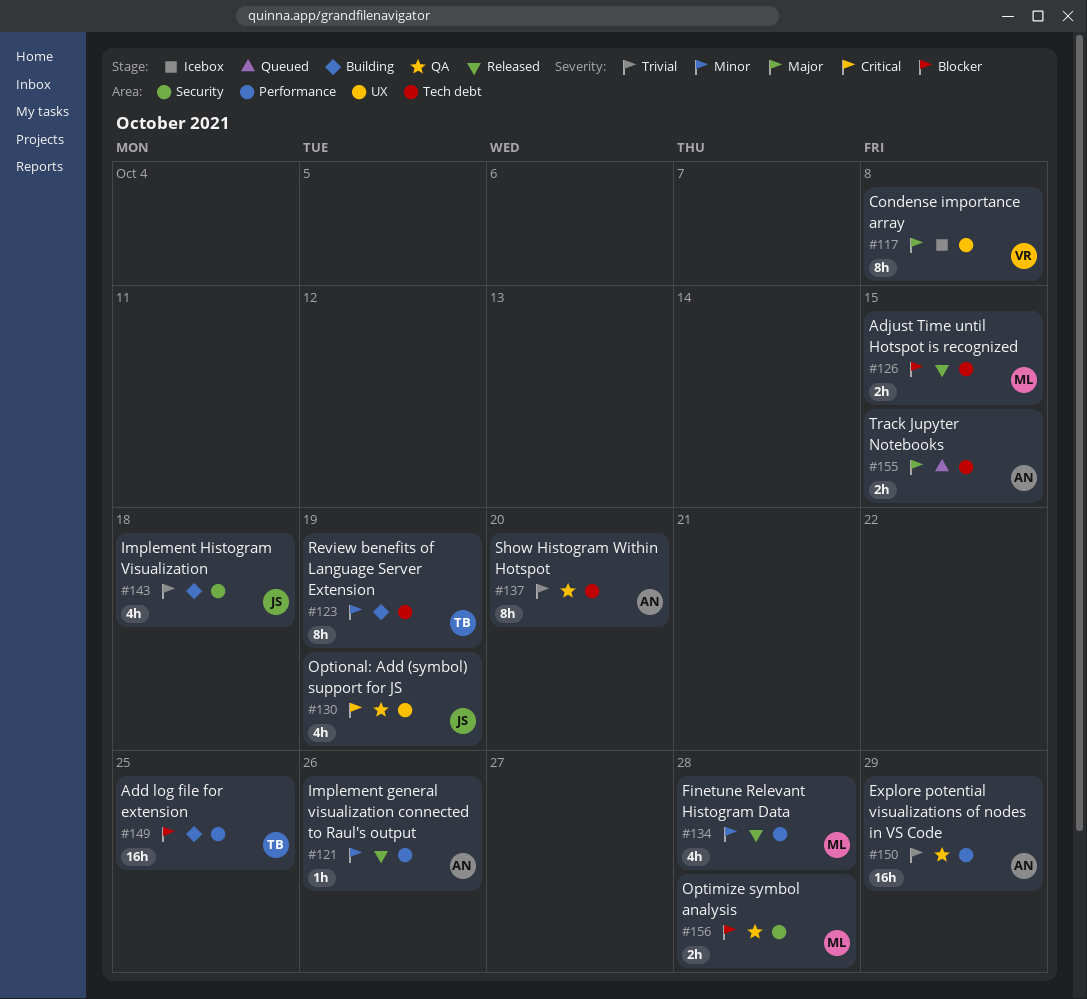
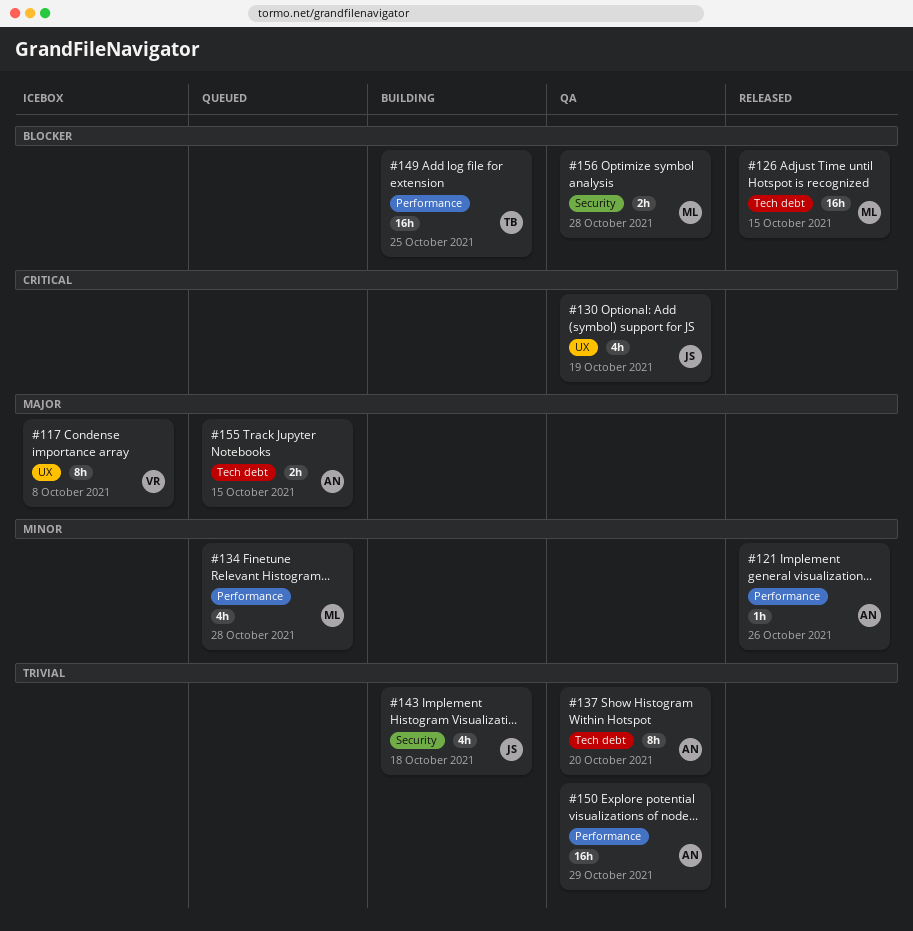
#123: present -> none
#126, estimate: 2h -> 16h
#134, status: Released -> Queued

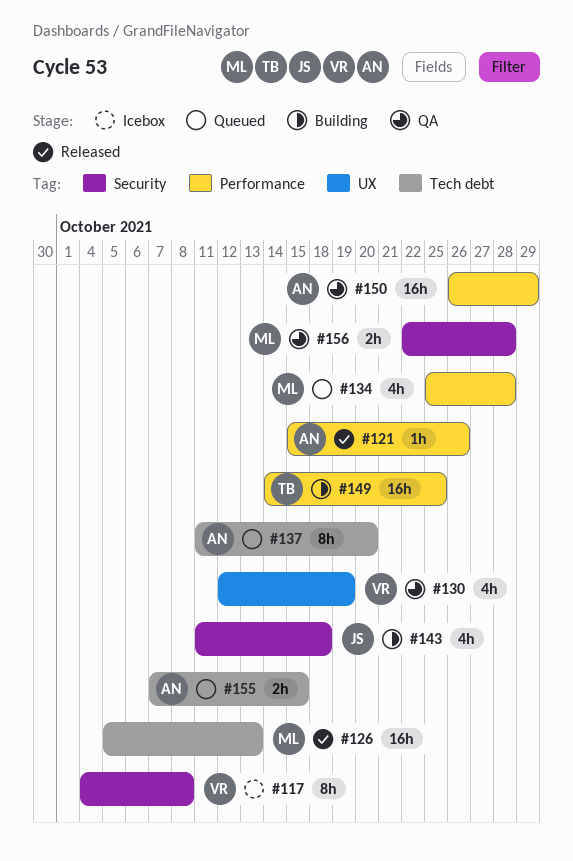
#117, label: UX -> Security
#126, due: Oct 15 -> Oct 13
#130, owner: JS -> VR
#137, status: QA -> Queued

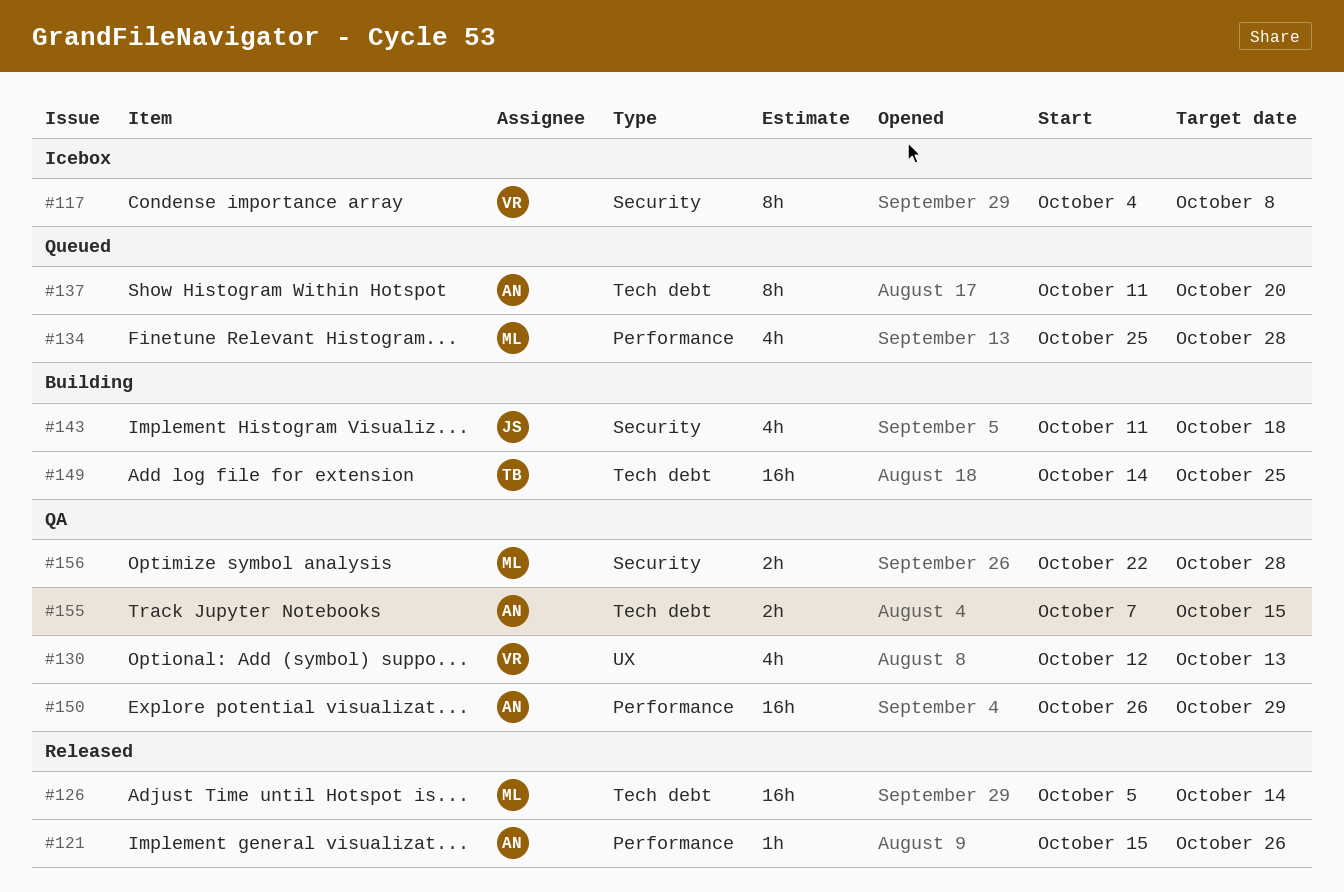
#126, due: Oct 13 -> Oct 14
#130, due: Oct 19 -> Oct 13
#149, label: Performance -> Tech debt
#155, status: Queued -> QA

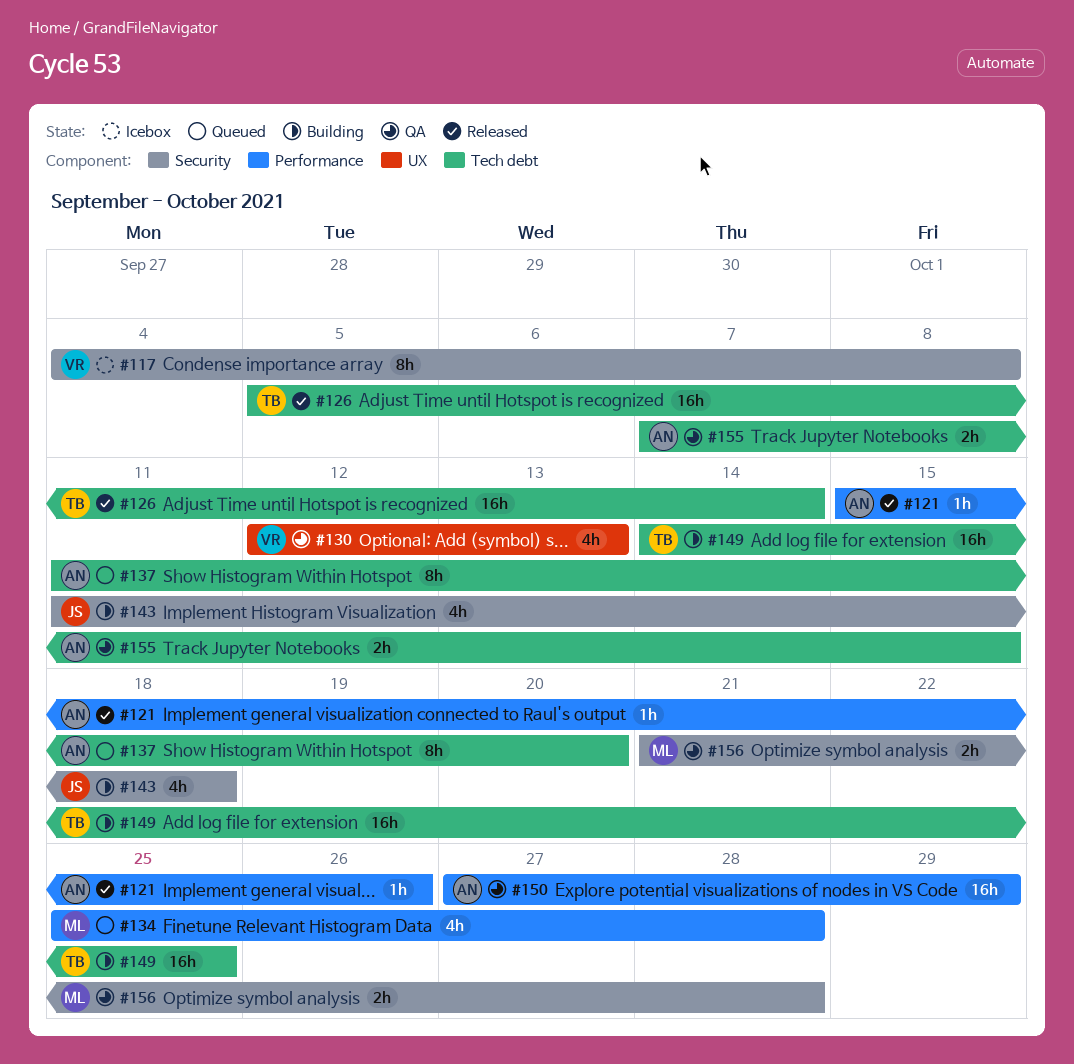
#126, owner: ML -> TB
#150, start: Oct 26 -> Oct 27
#156, start: Oct 22 -> Oct 21

